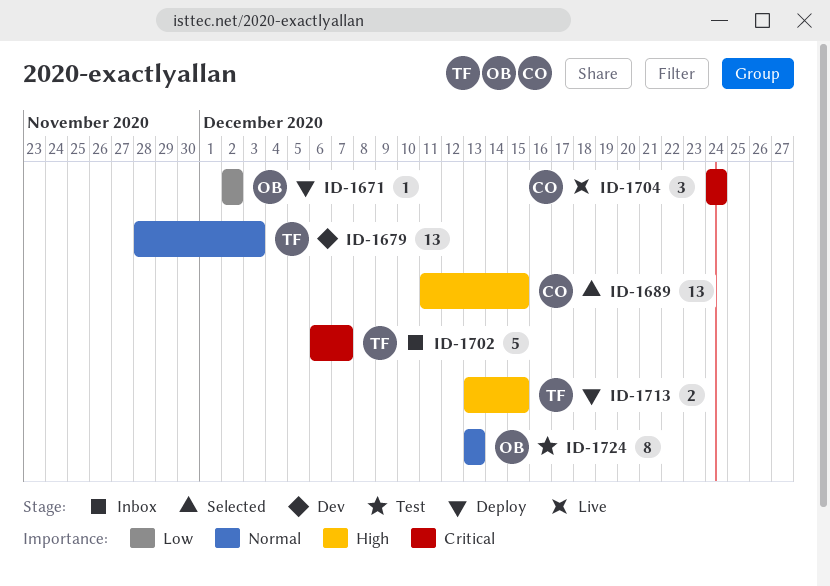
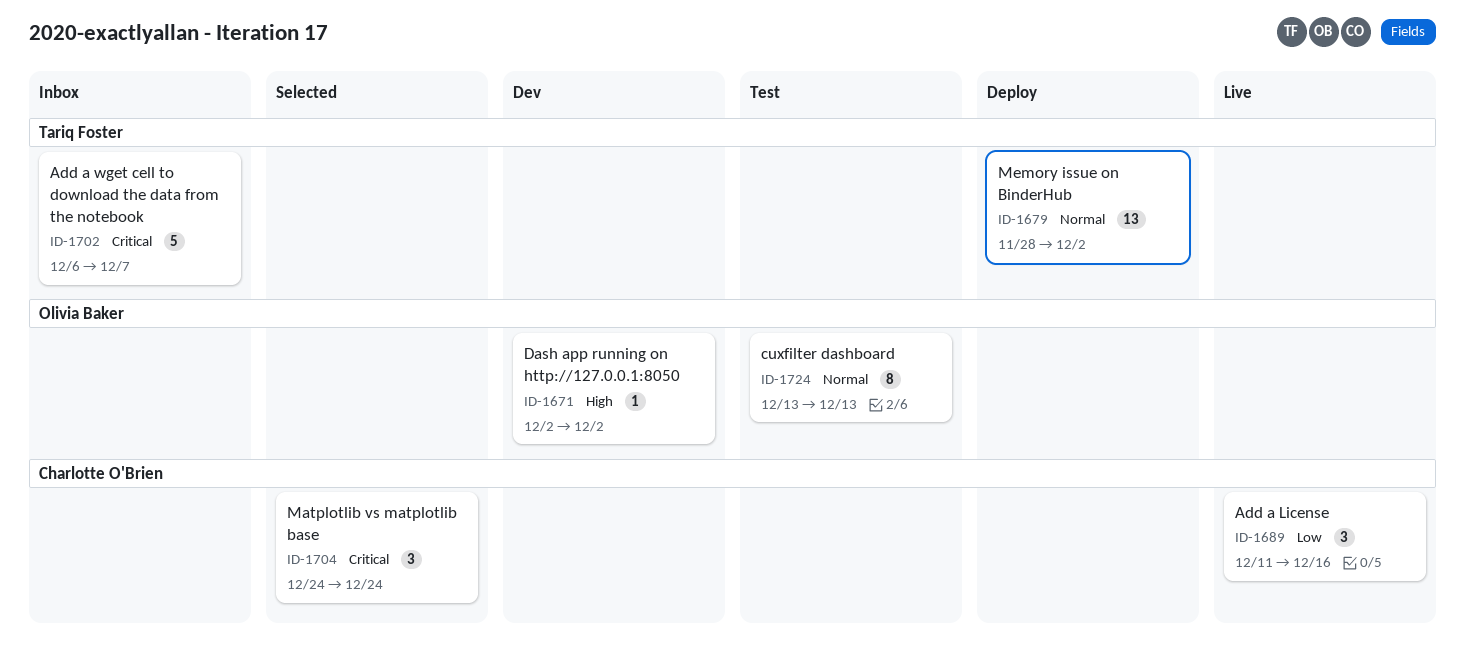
ID-1671, status: Deploy -> Dev
ID-1671, priority: Low -> High
ID-1679, status: Dev -> Deploy
ID-1679, due: Dec 3 -> Dec 2
ID-1689, status: Selected -> Live
ID-1689, priority: High -> Low
ID-1689, estimate: 13 -> 3
ID-1689, due: Dec 15 -> Dec 16
ID-1704, status: Live -> Selected
ID-1713: present -> none

